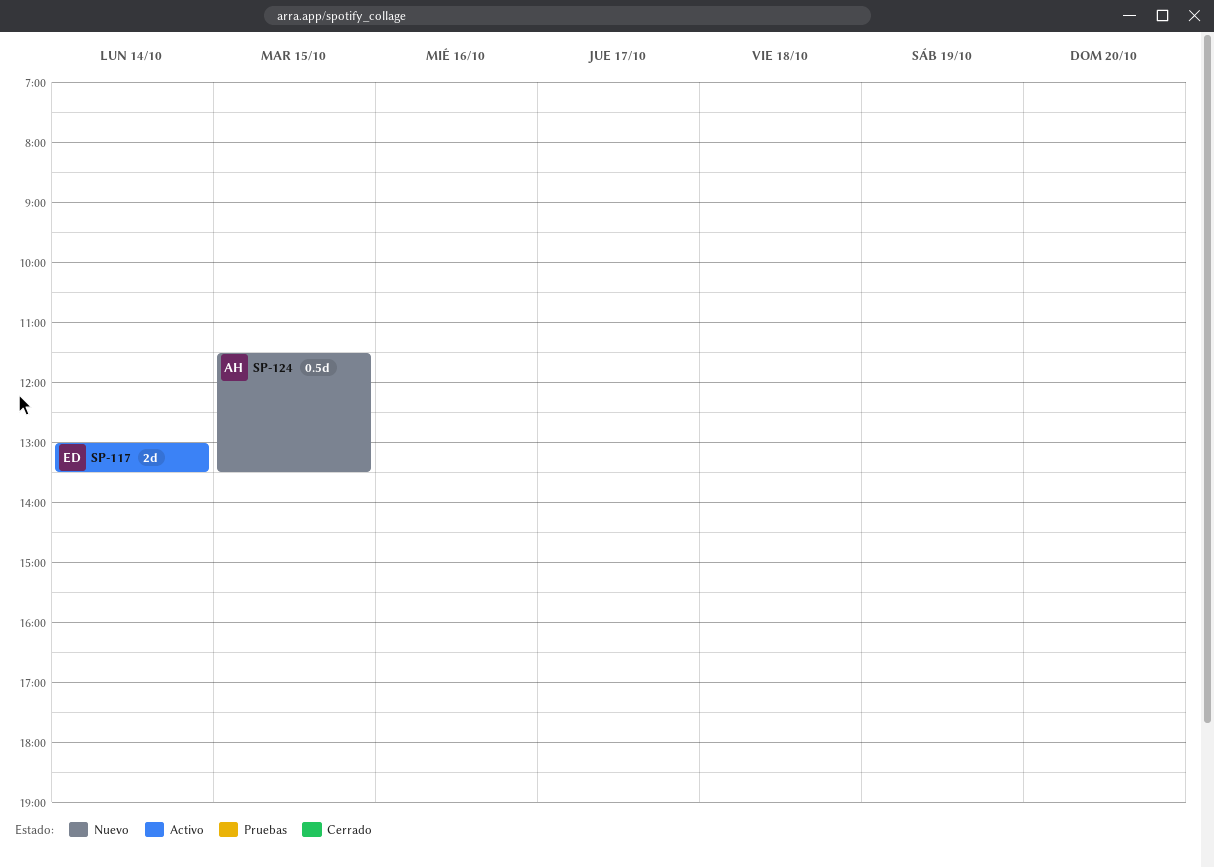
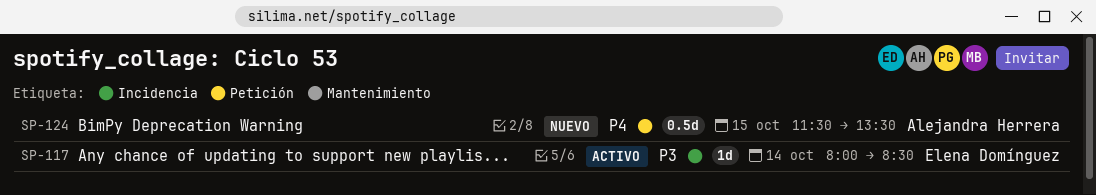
SP-117, estimate: 2d -> 1d
SP-117, begins: 13:00 -> 08:00
SP-117, ends: 13:30 -> 08:30

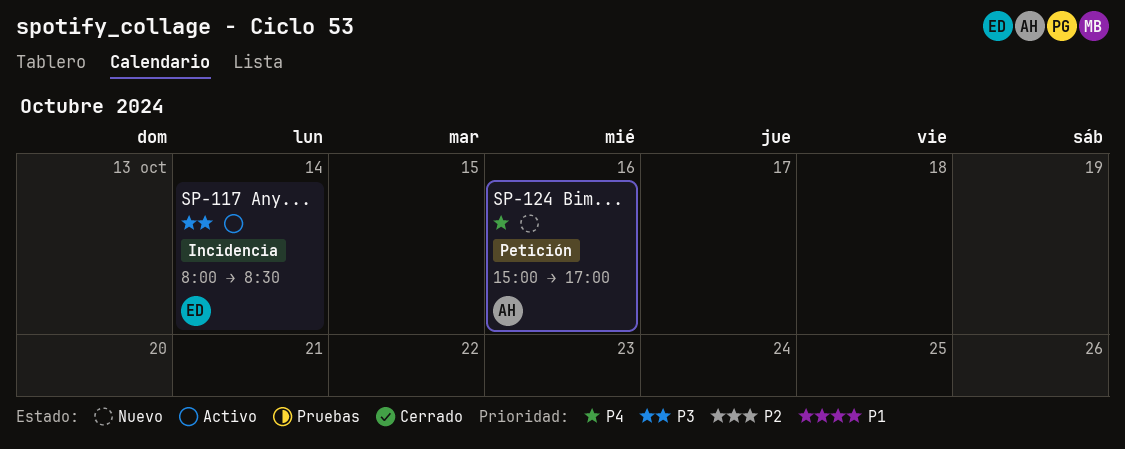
SP-124, day: Oct 15 -> Oct 16
SP-124, begins: 11:30 -> 15:00
SP-124, ends: 13:30 -> 17:00

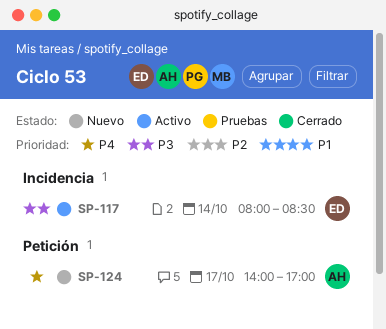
SP-124, day: Oct 16 -> Oct 17
SP-124, begins: 15:00 -> 14:00

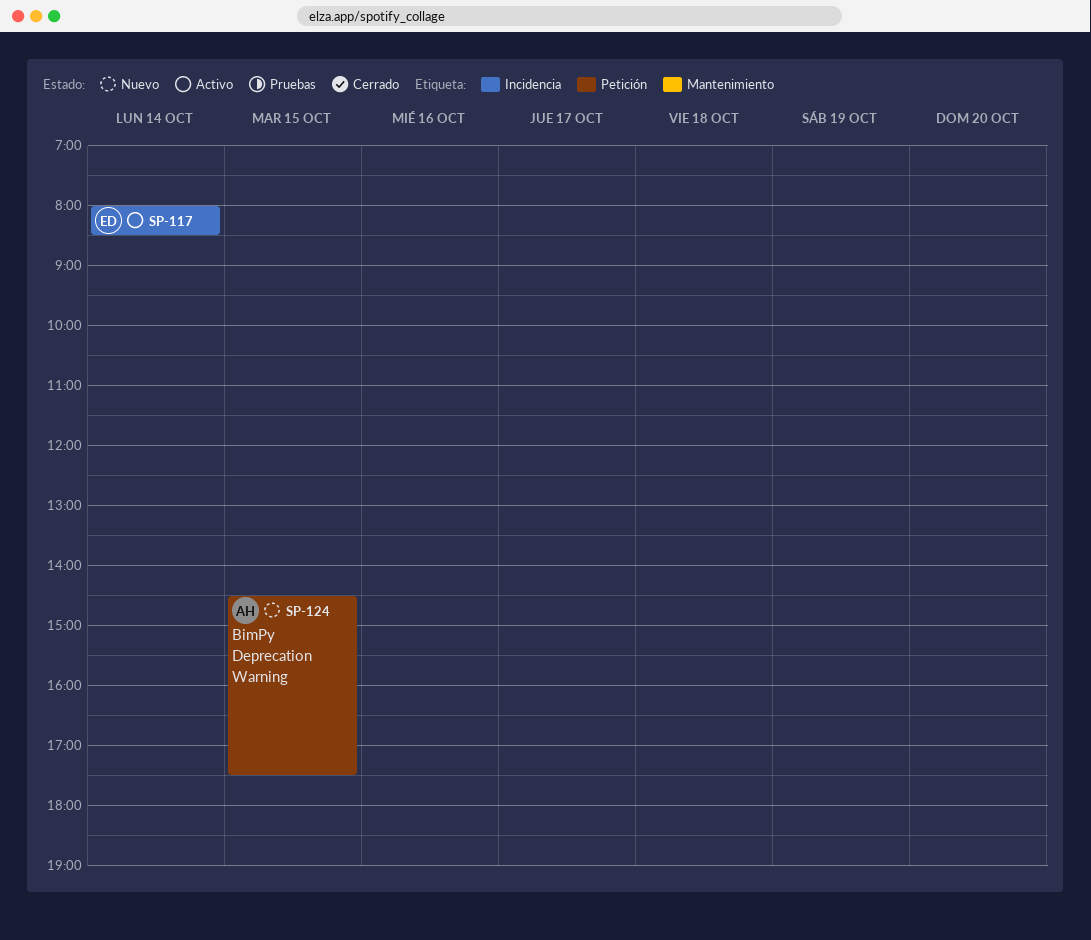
SP-124, day: Oct 17 -> Oct 15
SP-124, begins: 14:00 -> 14:30
SP-124, ends: 17:00 -> 17:30

